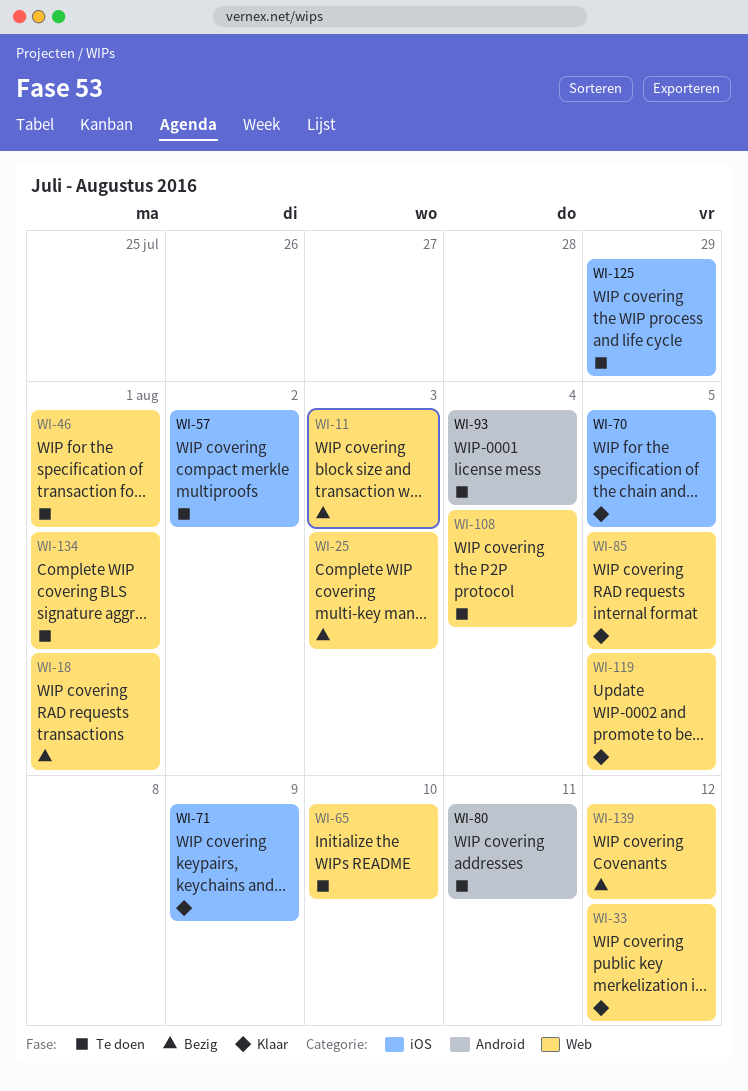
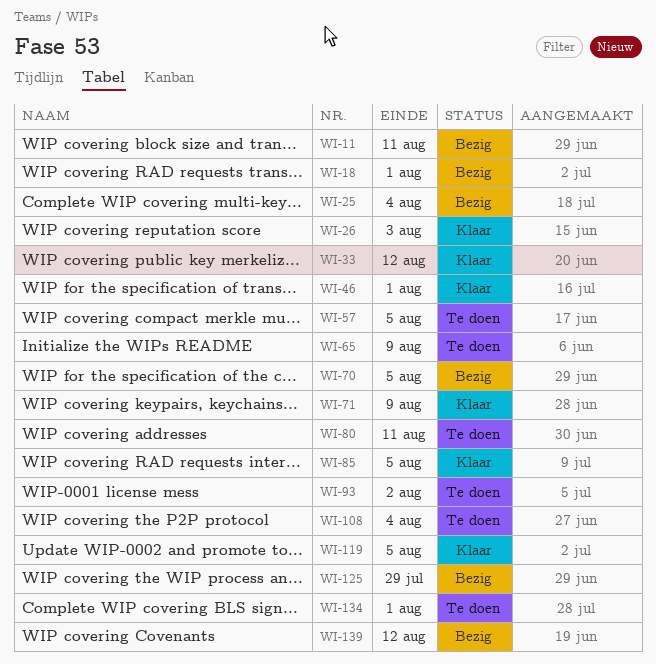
WI-11, due: Aug 3 -> Aug 11
WI-25, due: Aug 3 -> Aug 4
WI-26: none -> present
WI-46, status: Te doen -> Klaar
WI-57, due: Aug 2 -> Aug 5
WI-65, due: Aug 10 -> Aug 9
WI-70, status: Klaar -> Bezig
WI-93, due: Aug 4 -> Aug 2
WI-125, status: Te doen -> Bezig

